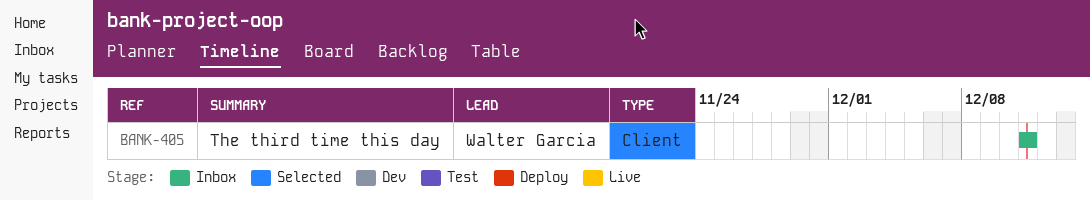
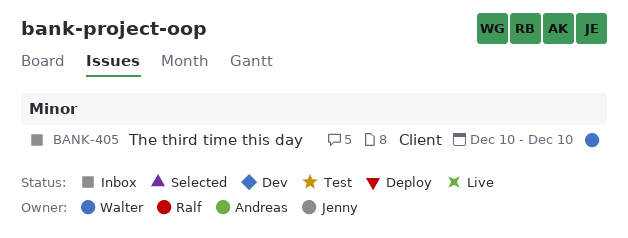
BANK-405, start: Dec 11 -> Dec 10
BANK-405, due: Dec 11 -> Dec 10

